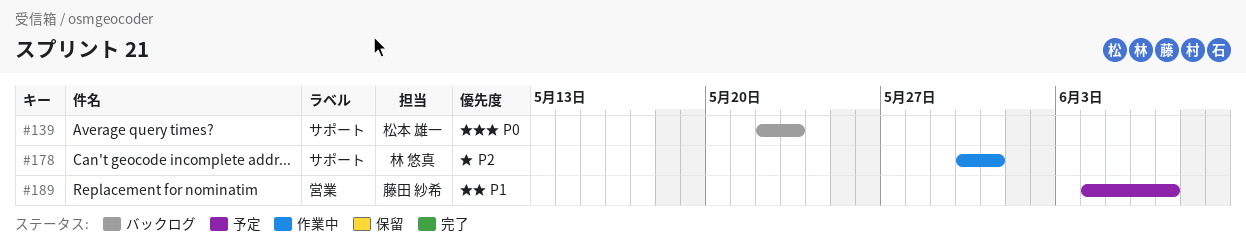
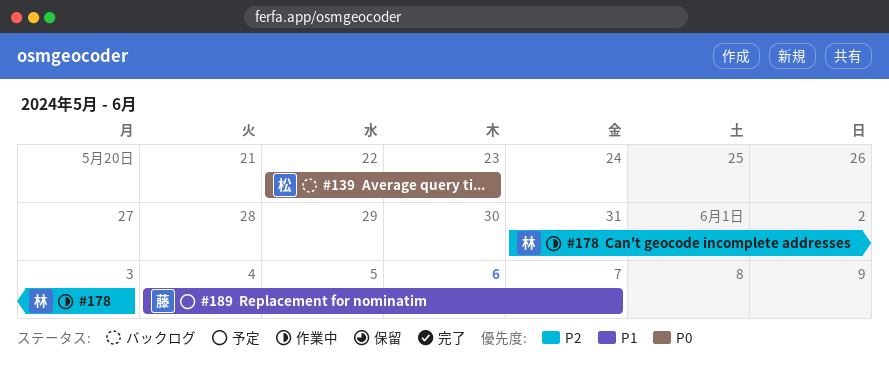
#178, start: May 30 -> May 31
#178, due: May 31 -> Jun 3

